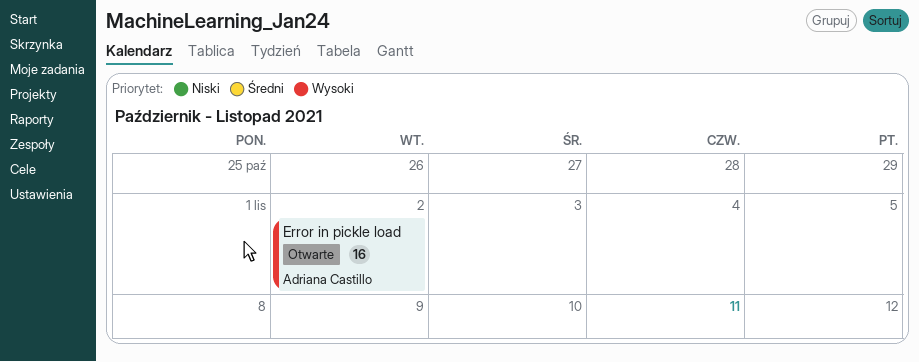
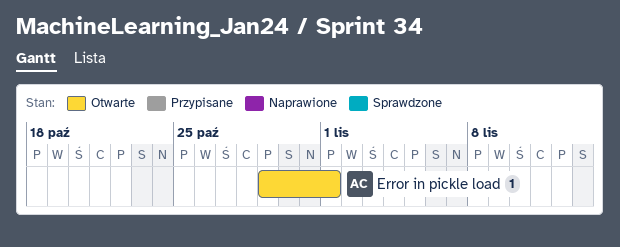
Error in pickle load, estimate: 16 -> 1
Error in pickle load, due: Nov 2 -> Nov 1

